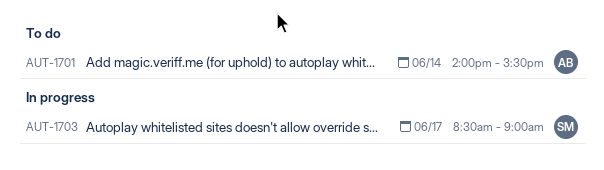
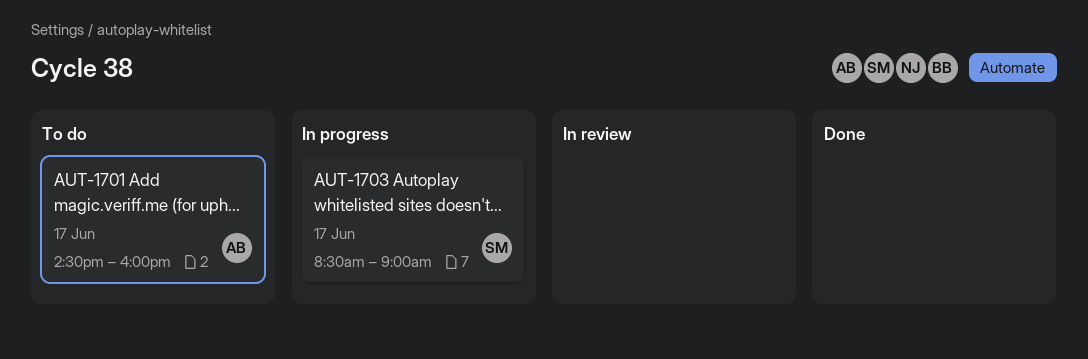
AUT-1701, day: Jun 14 -> Jun 17
AUT-1701, begins: 14:00 -> 14:30
AUT-1701, ends: 15:30 -> 16:00

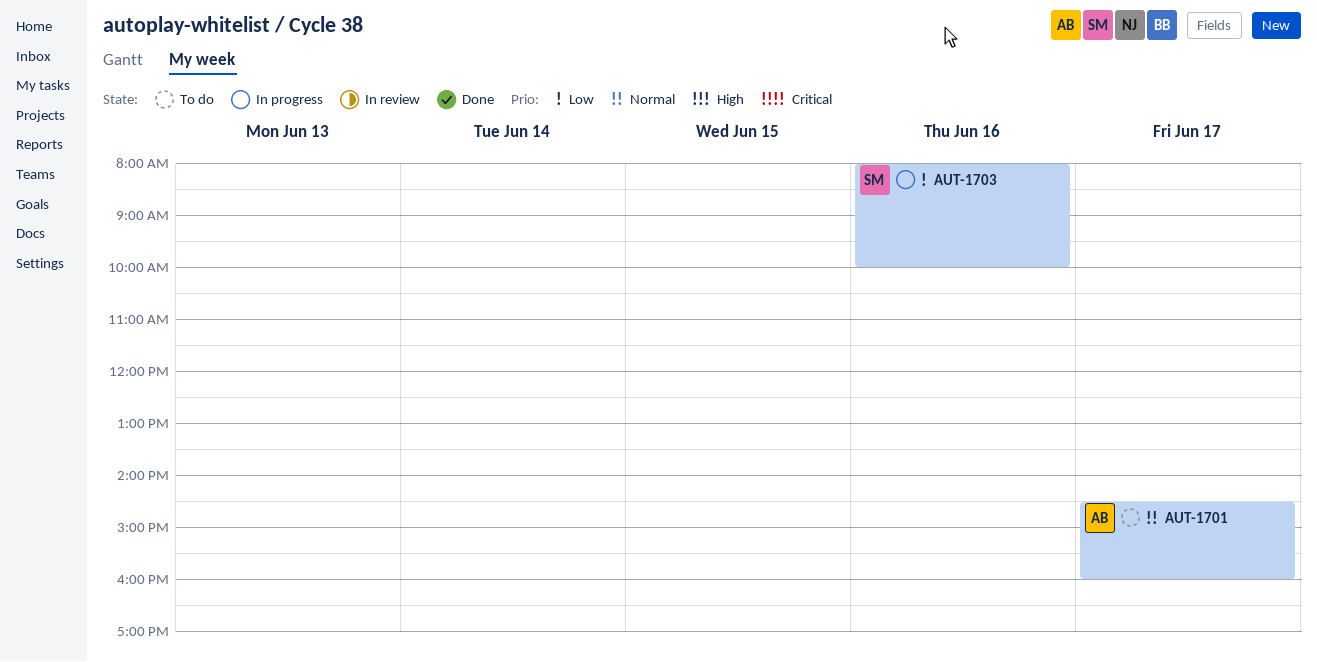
AUT-1703, day: Jun 17 -> Jun 16
AUT-1703, begins: 08:30 -> 08:00
AUT-1703, ends: 09:00 -> 10:00

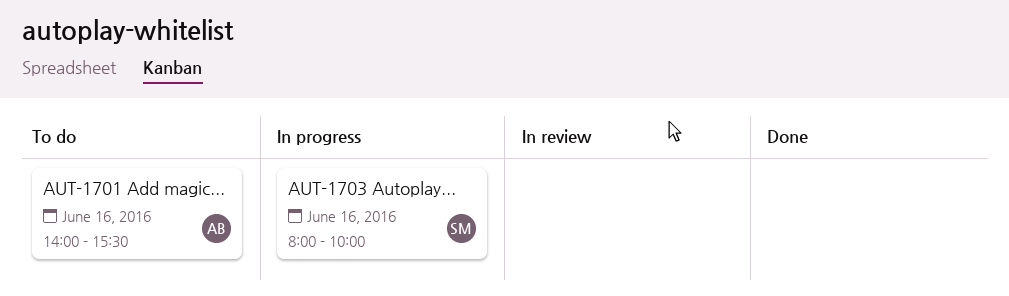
AUT-1701, day: Jun 17 -> Jun 16
AUT-1701, begins: 14:30 -> 14:00
AUT-1701, ends: 16:00 -> 15:30

